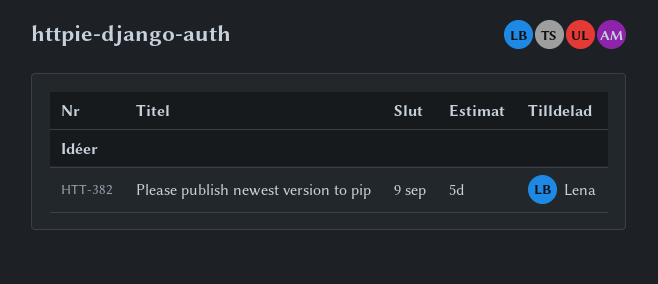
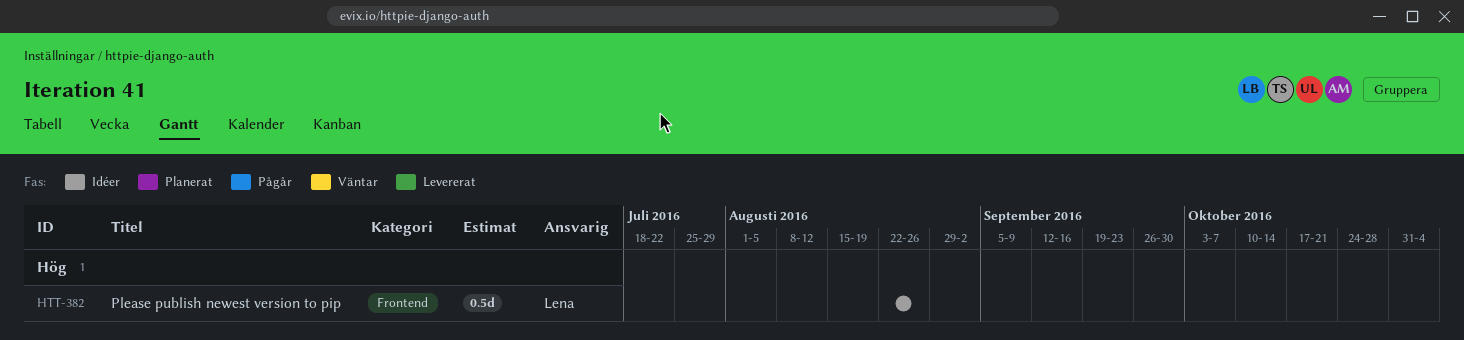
HTT-382, estimate: 5d -> 0.5d
HTT-382, due: Sep 9 -> Aug 26

